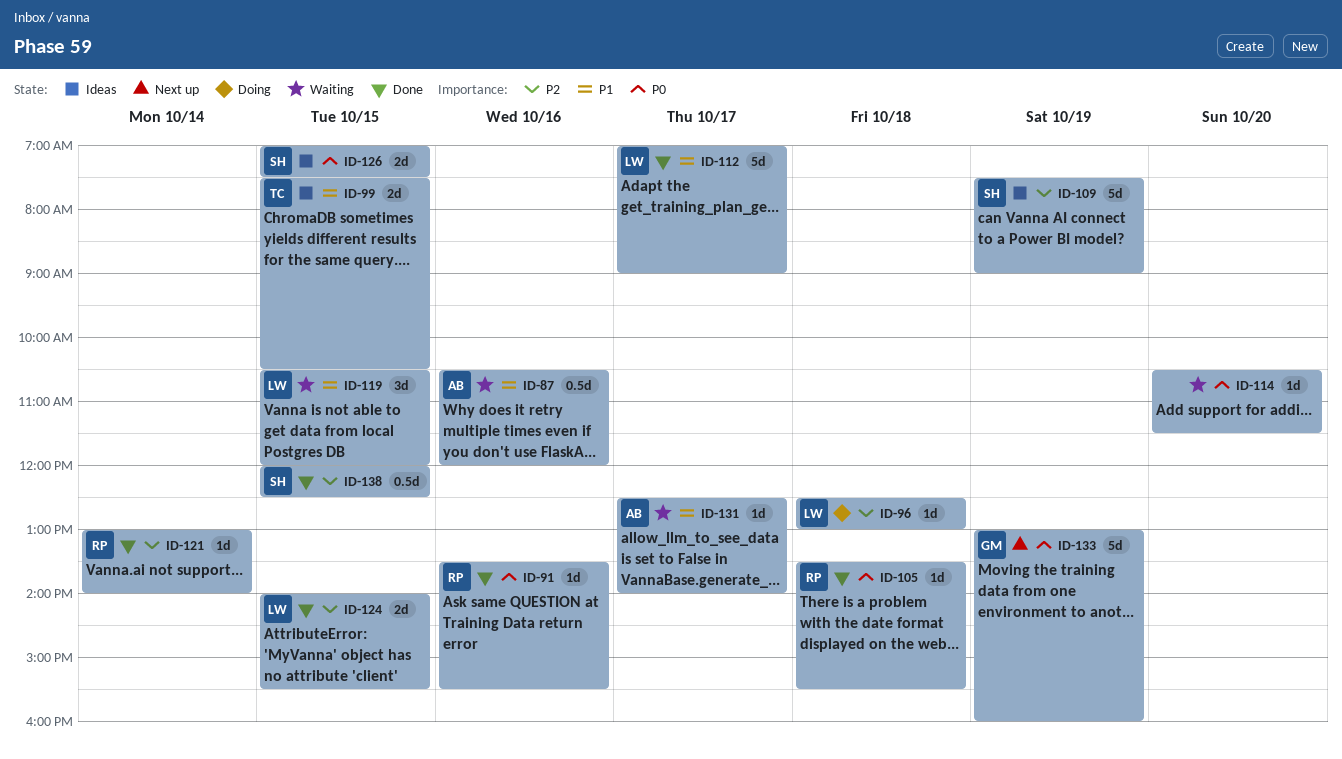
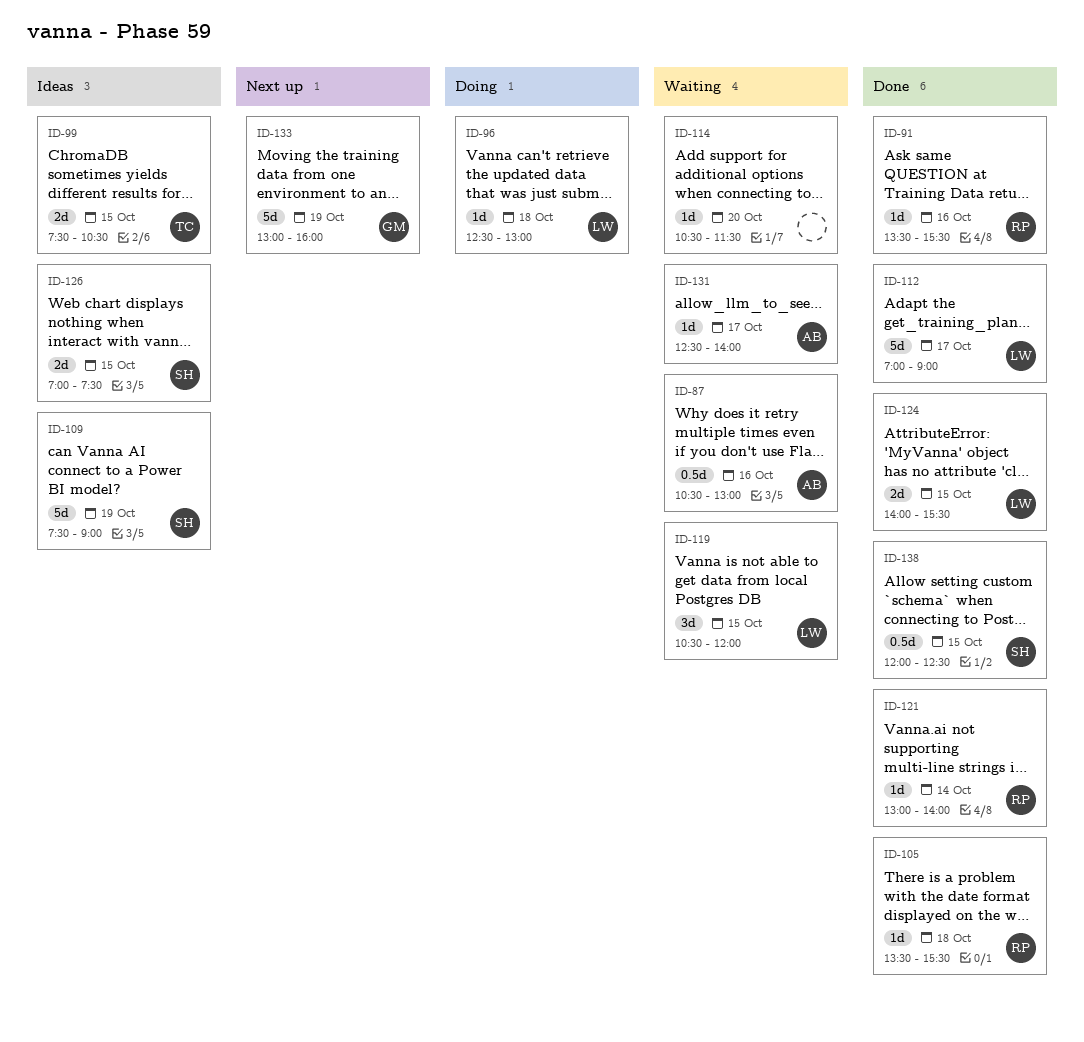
ID-87, ends: 12:00 -> 13:00

